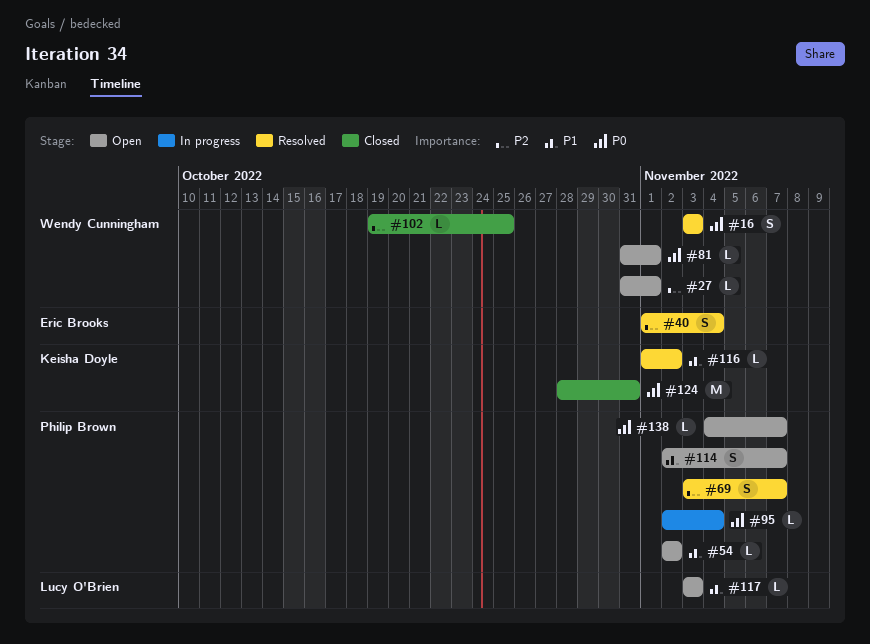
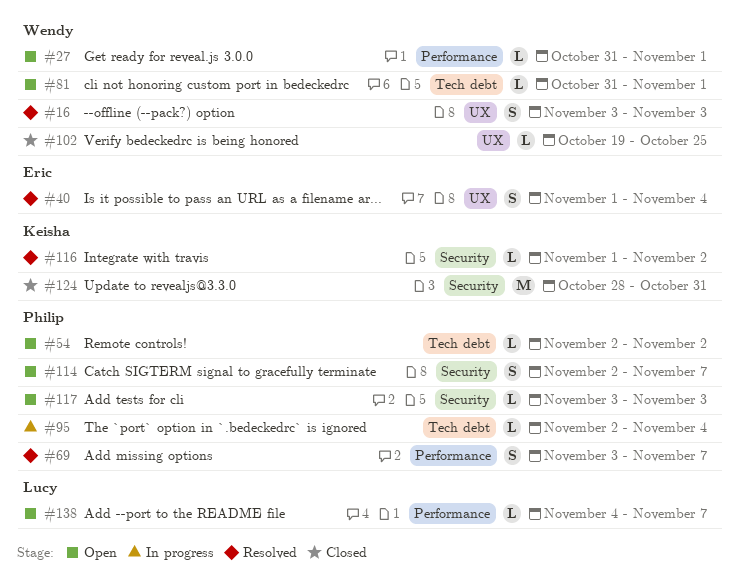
#117, owner: Lucy O'Brien -> Philip Brown
#138, owner: Philip Brown -> Lucy O'Brien

